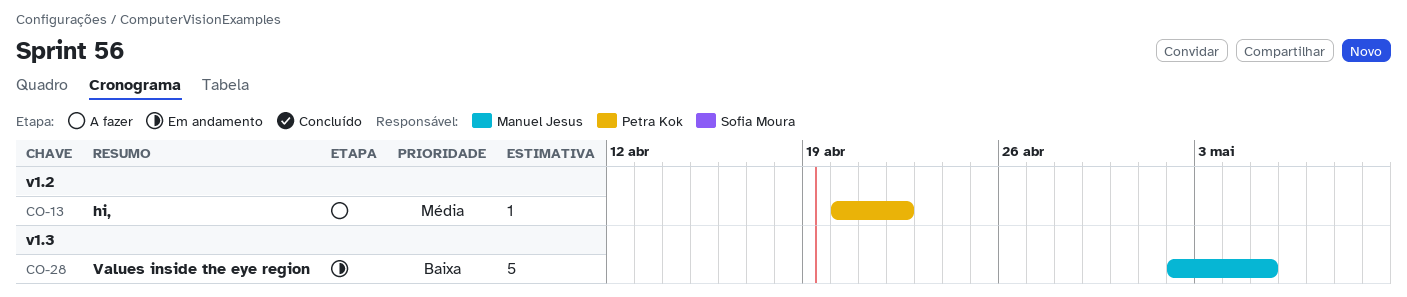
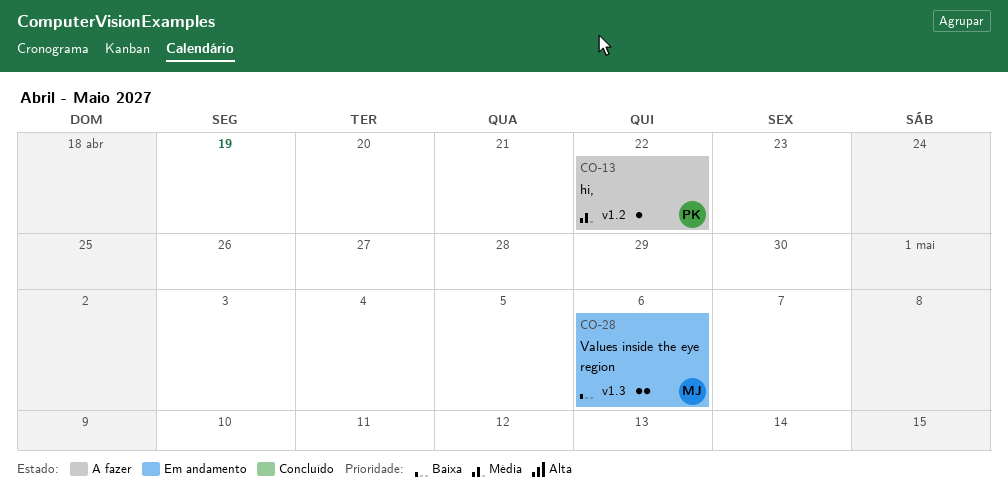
CO-28, estimate: 5 -> 2
CO-28, due: May 5 -> May 6

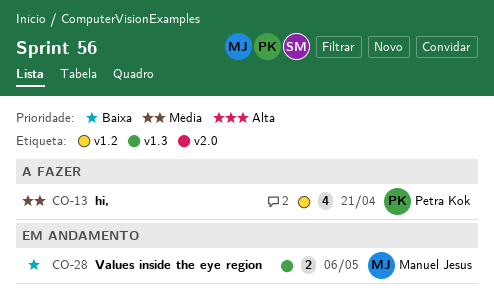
CO-13, estimate: 1 -> 4
CO-13, due: Apr 22 -> Apr 21

